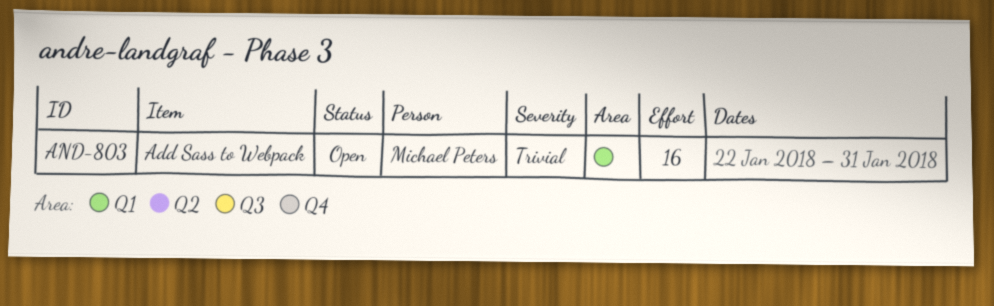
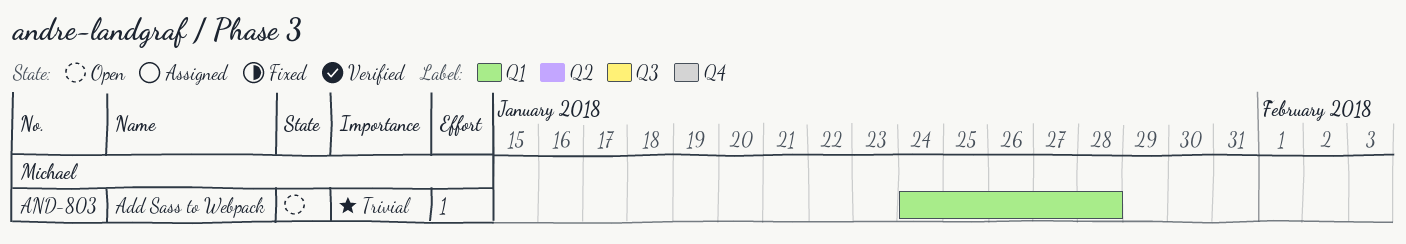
AND-803, estimate: 16 -> 1
AND-803, start: Jan 22 -> Jan 24
AND-803, due: Jan 31 -> Jan 28

